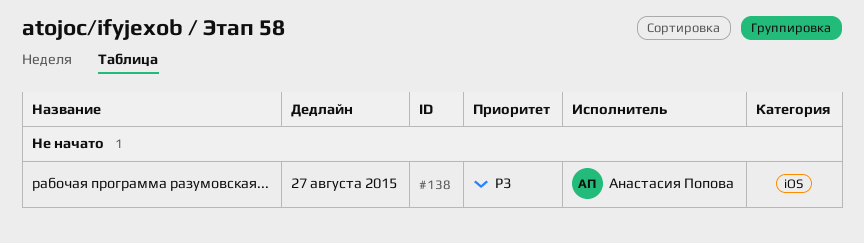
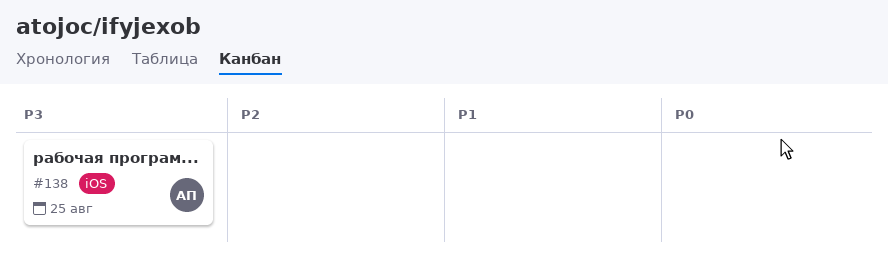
#138, due: Aug 27 -> Aug 25

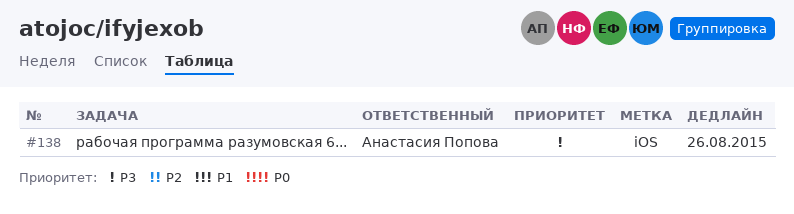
#138, due: Aug 25 -> Aug 26

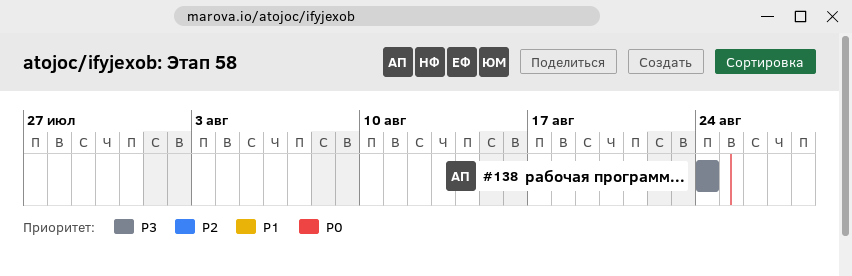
#138, due: Aug 26 -> Aug 24

